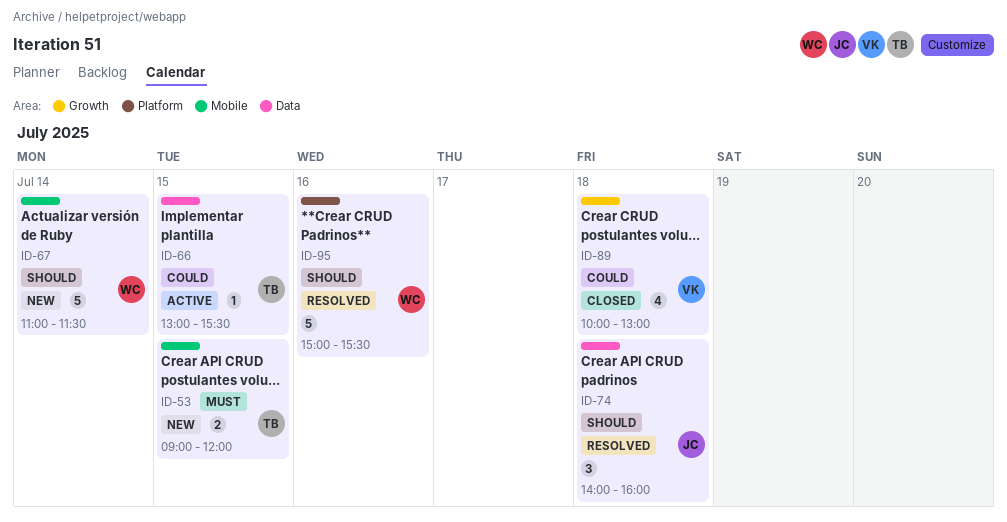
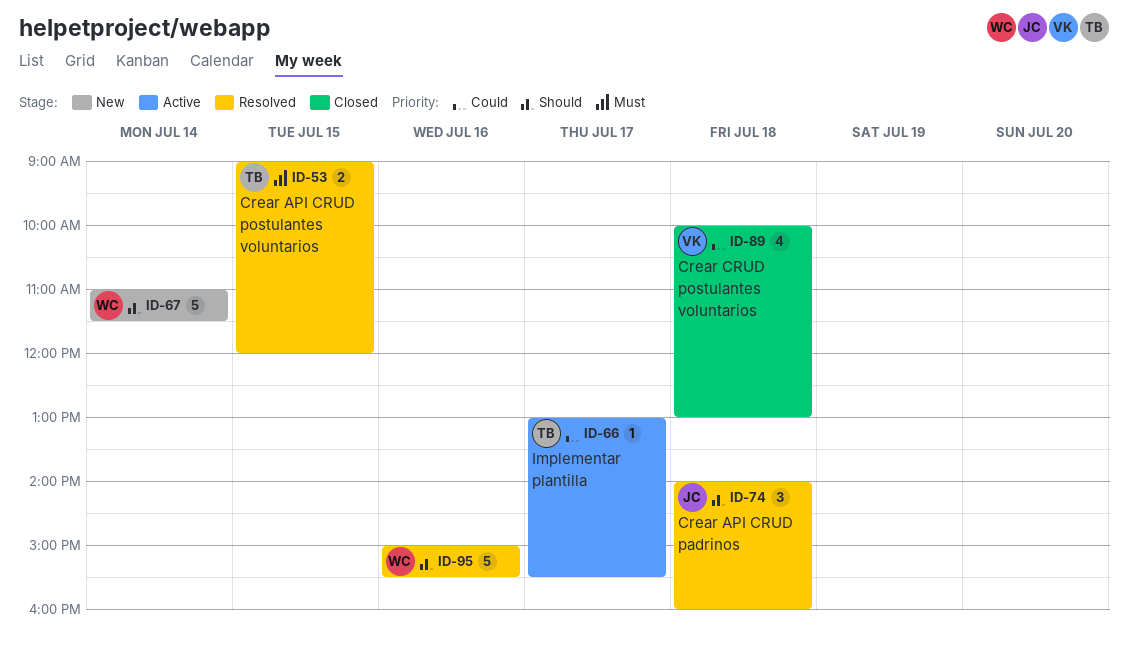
ID-53, status: New -> Resolved
ID-66, day: Jul 15 -> Jul 17

